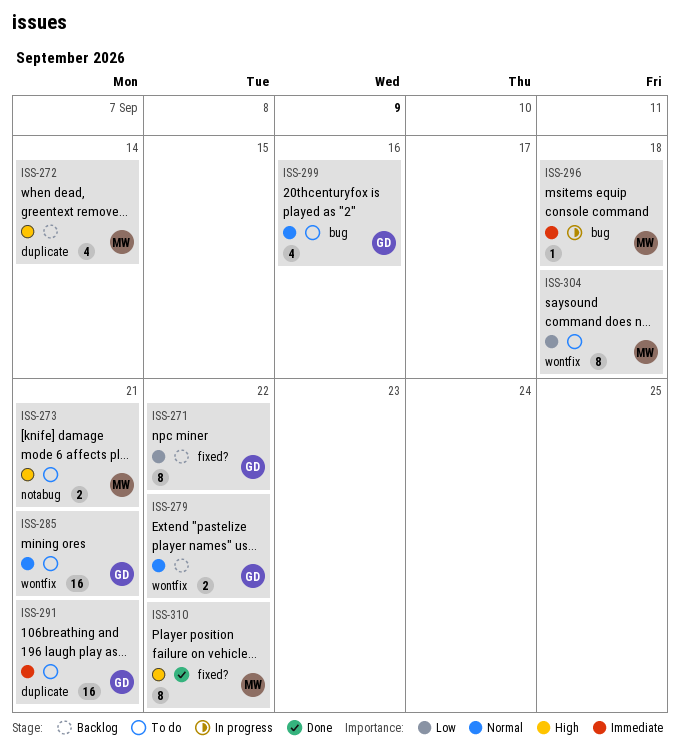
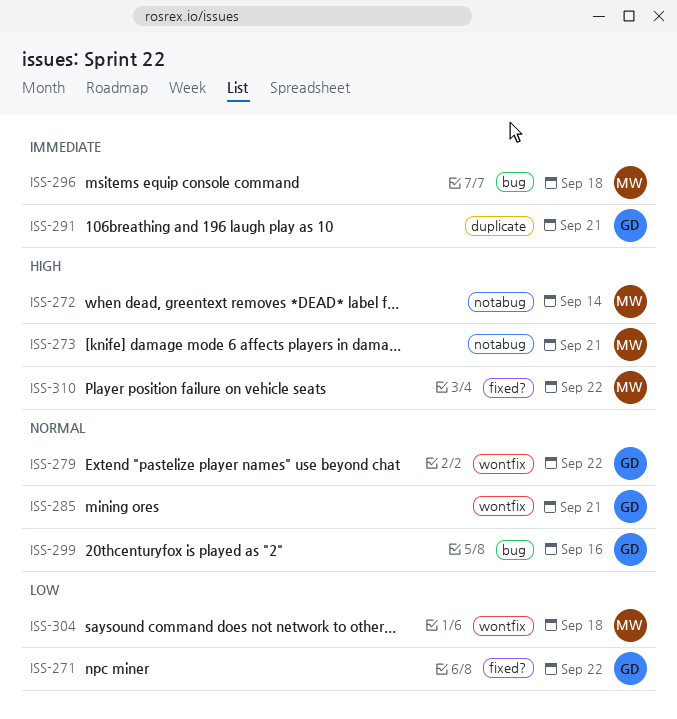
ISS-272, label: duplicate -> notabug

